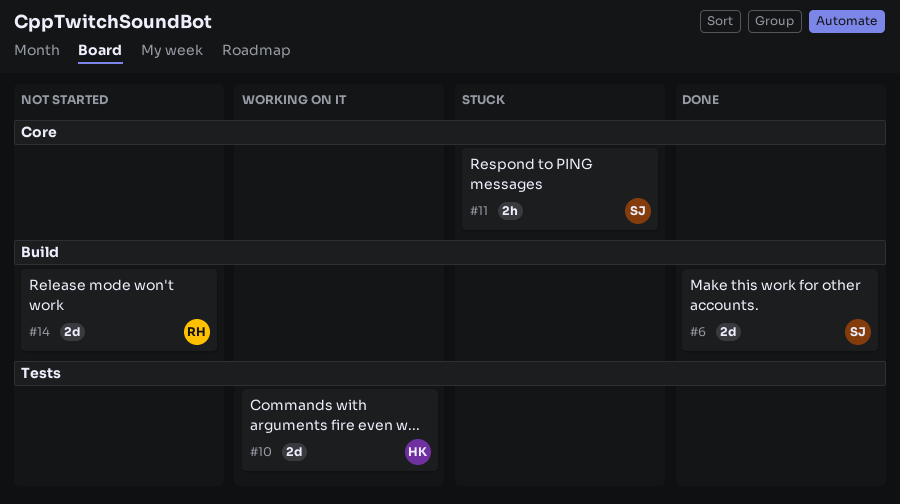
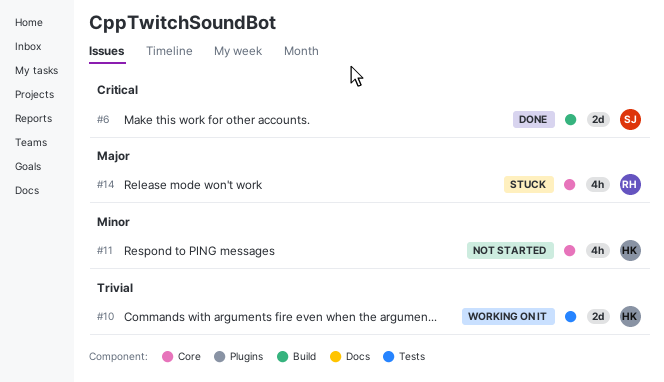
#11, status: Stuck -> Not started
#11, owner: SJ -> HK
#11, estimate: 2h -> 4h
#14, status: Not started -> Stuck
#14, label: Build -> Core
#14, estimate: 2d -> 4h

